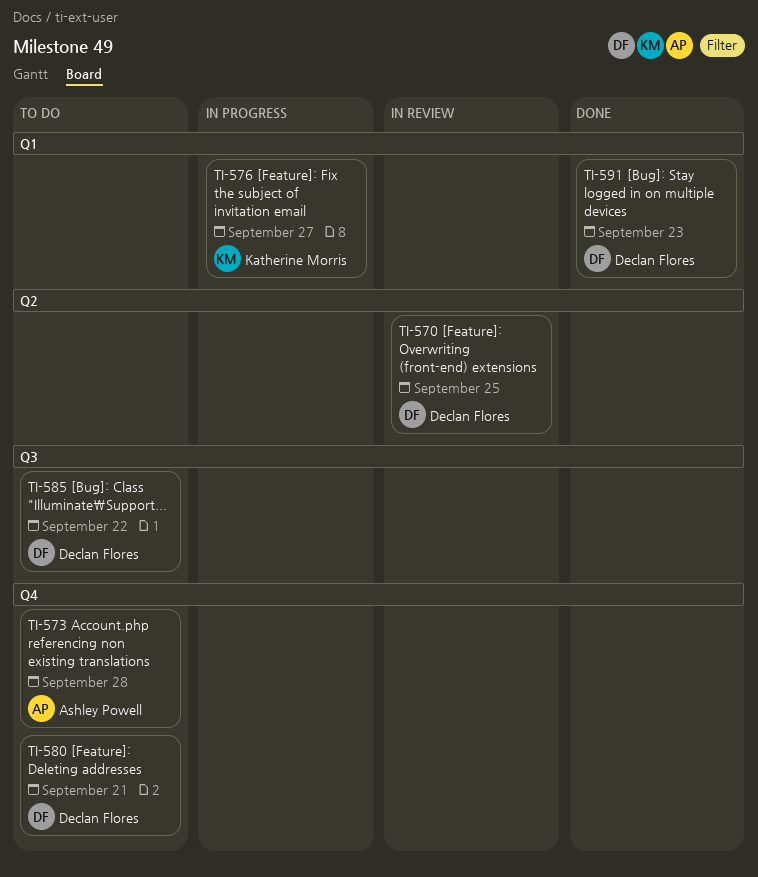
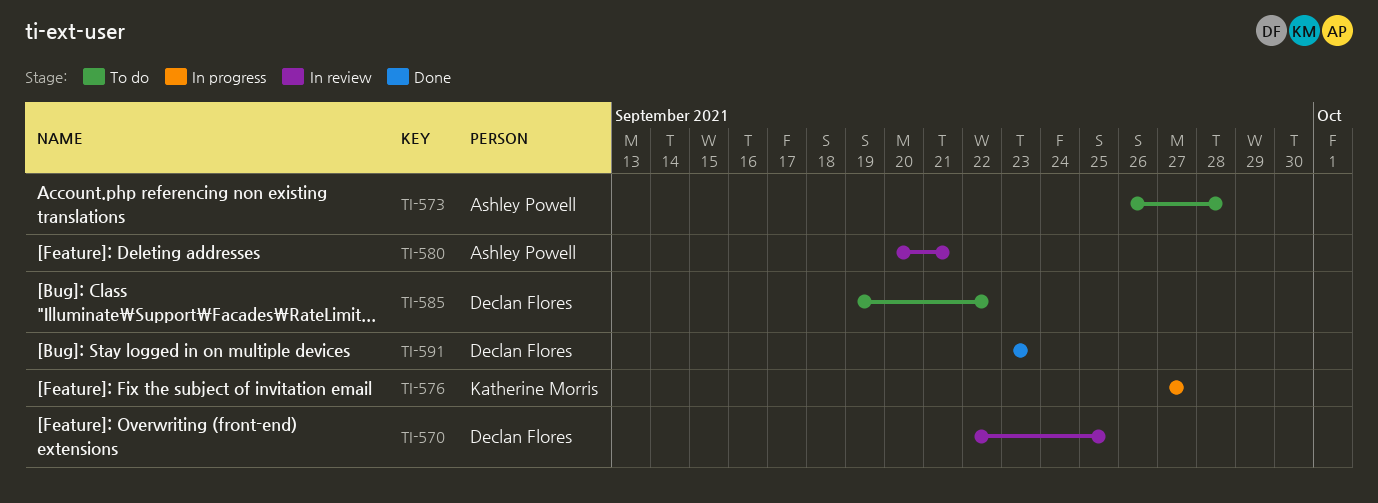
TI-580, status: To do -> In review
TI-580, owner: Declan Flores -> Ashley Powell

